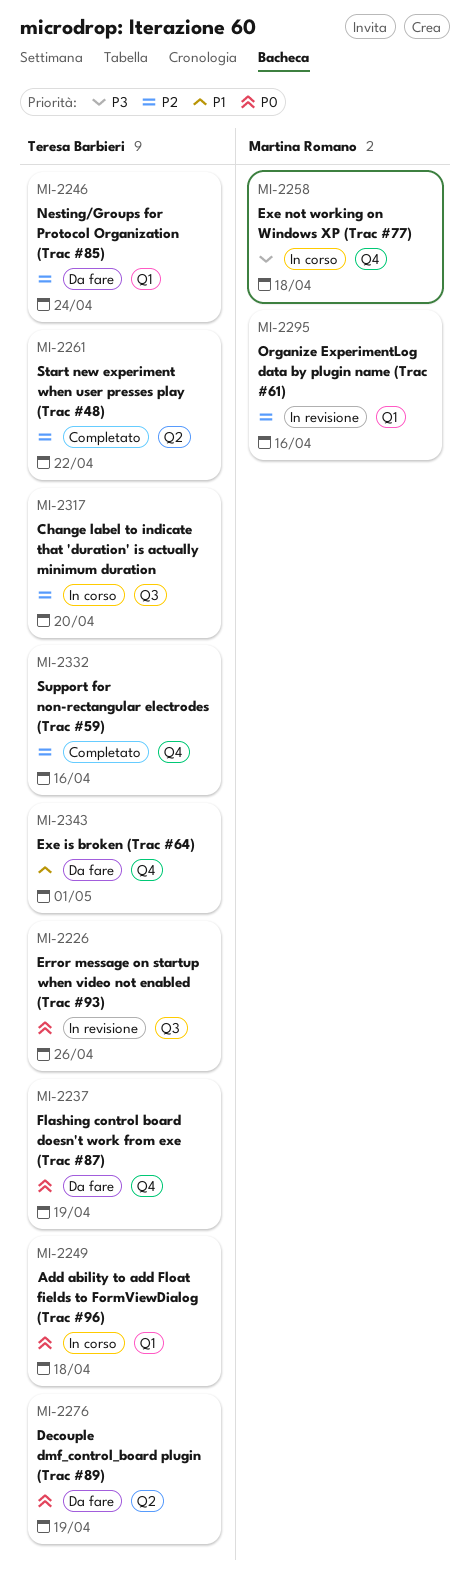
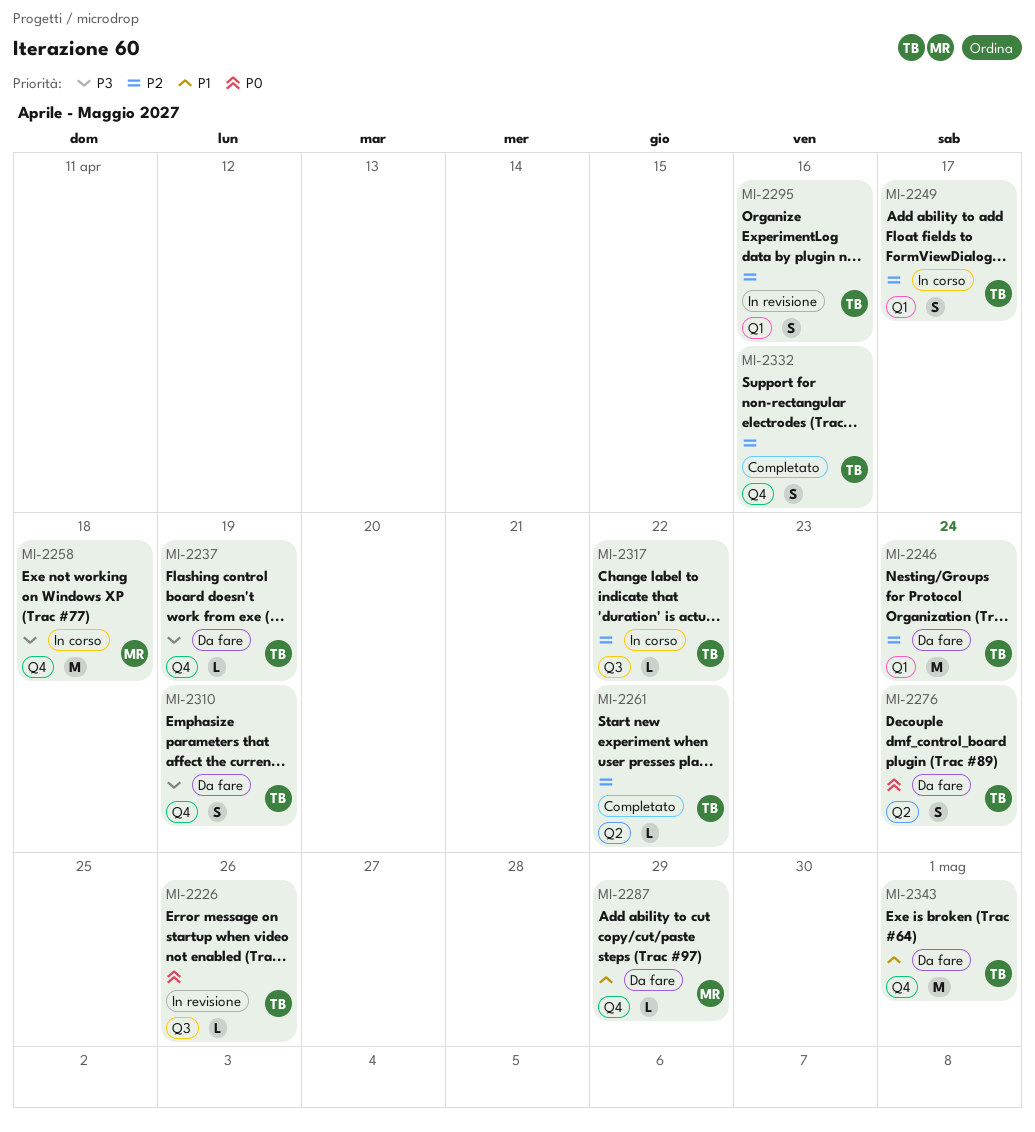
MI-2237, priority: P0 -> P3
MI-2249, priority: P0 -> P2
MI-2249, due: Apr 18 -> Apr 17
MI-2276, due: Apr 19 -> Apr 24
MI-2287: none -> present
MI-2295, owner: Martina Romano -> Teresa Barbieri
MI-2310: none -> present
MI-2317, due: Apr 20 -> Apr 22

